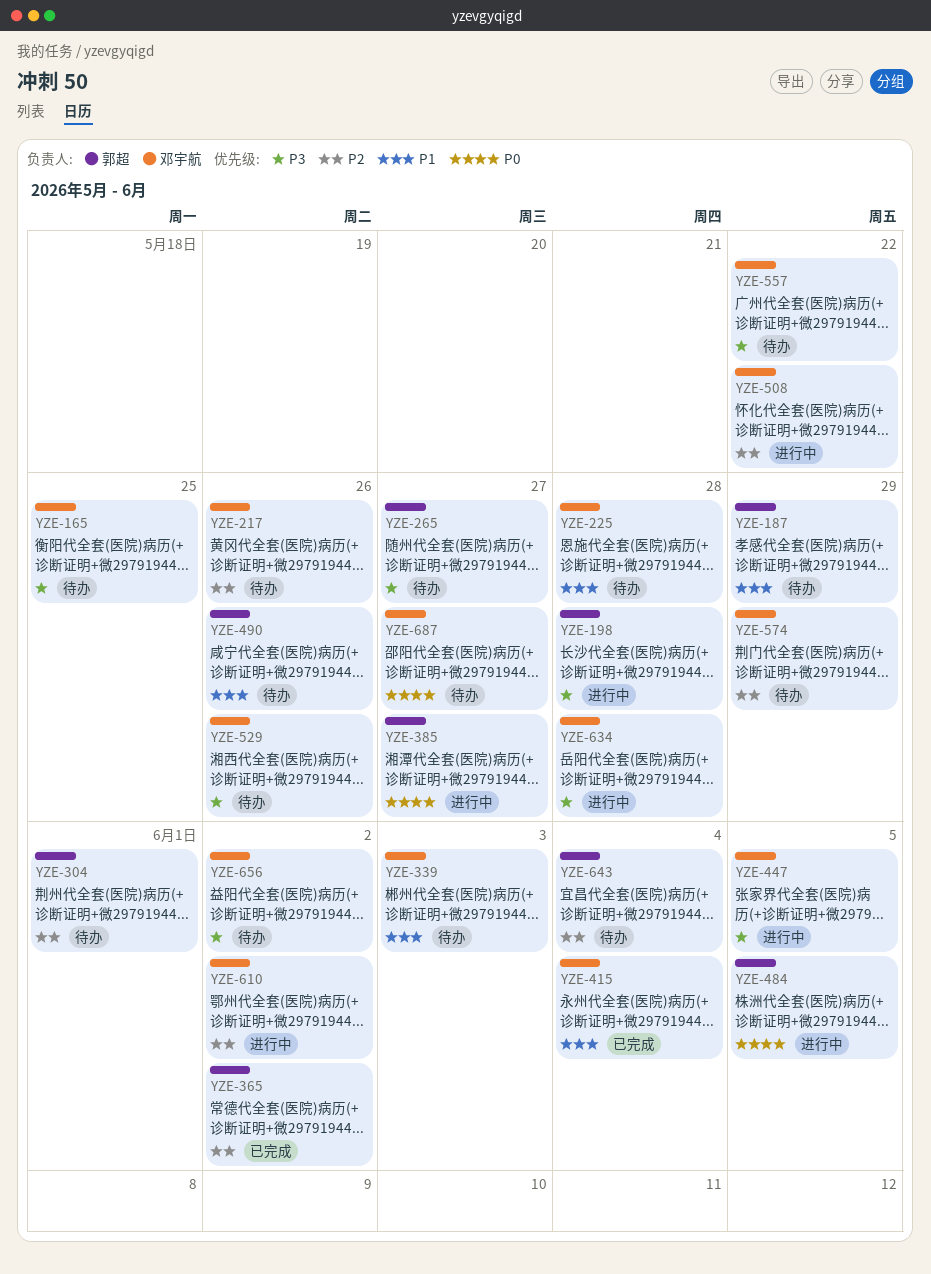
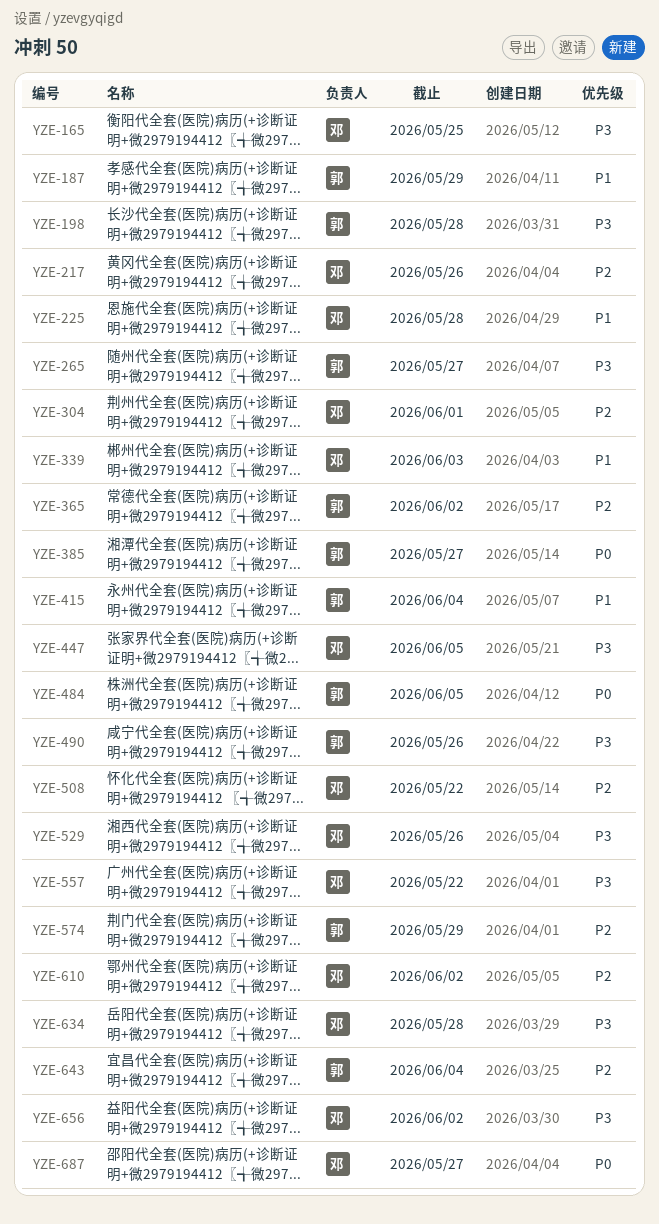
YZE-304, owner: 郭超 -> 邓宇航
YZE-415, owner: 邓宇航 -> 郭超
YZE-490, priority: P1 -> P3
YZE-574, owner: 邓宇航 -> 郭超

